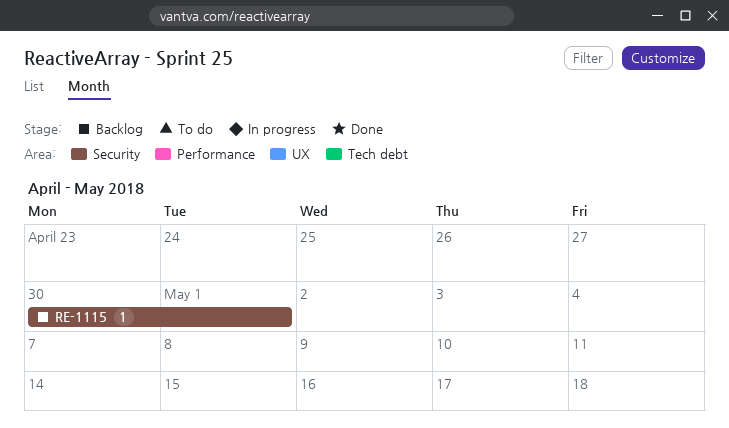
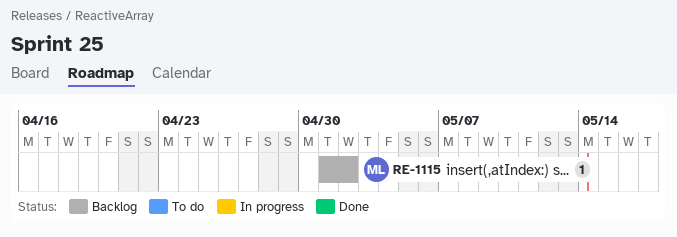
RE-1115, start: Apr 30 -> May 1
RE-1115, due: May 1 -> May 2

